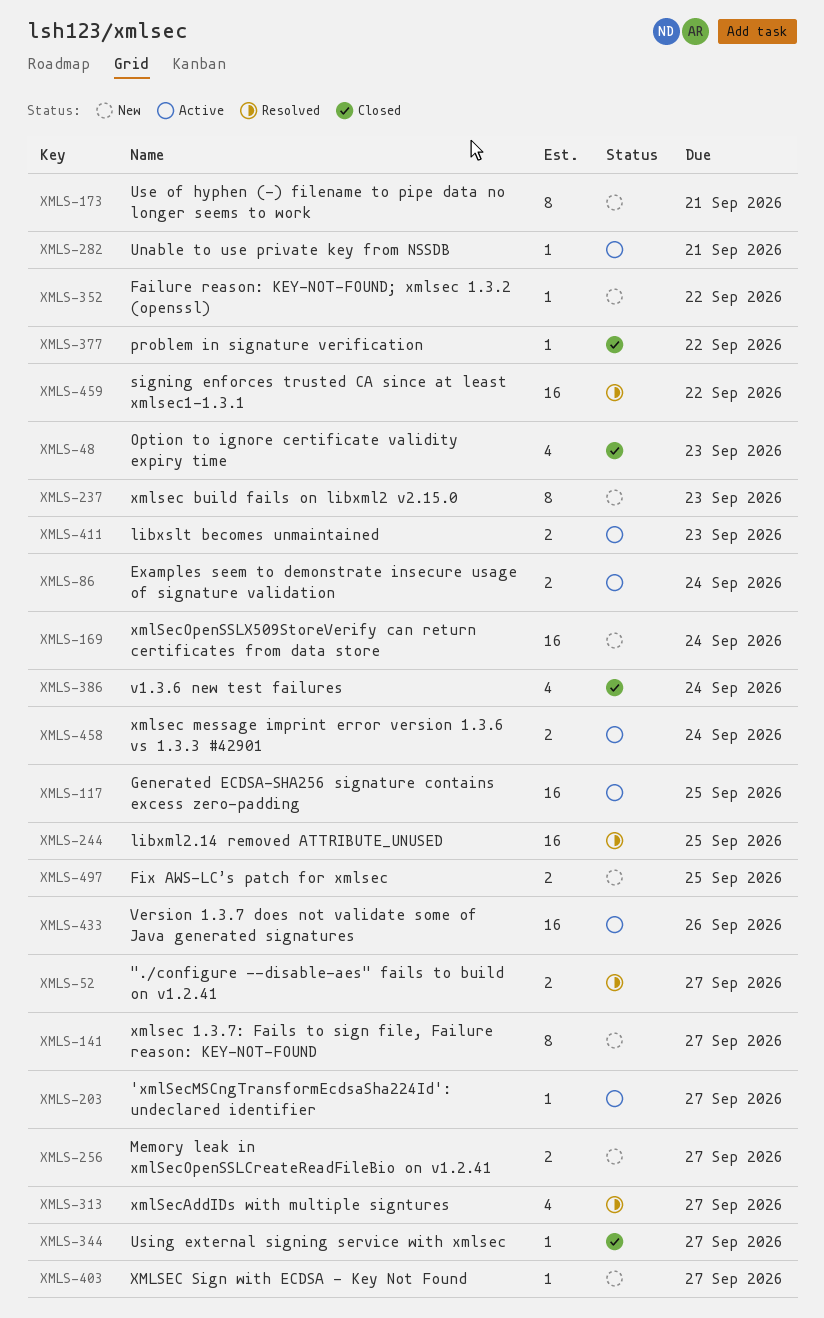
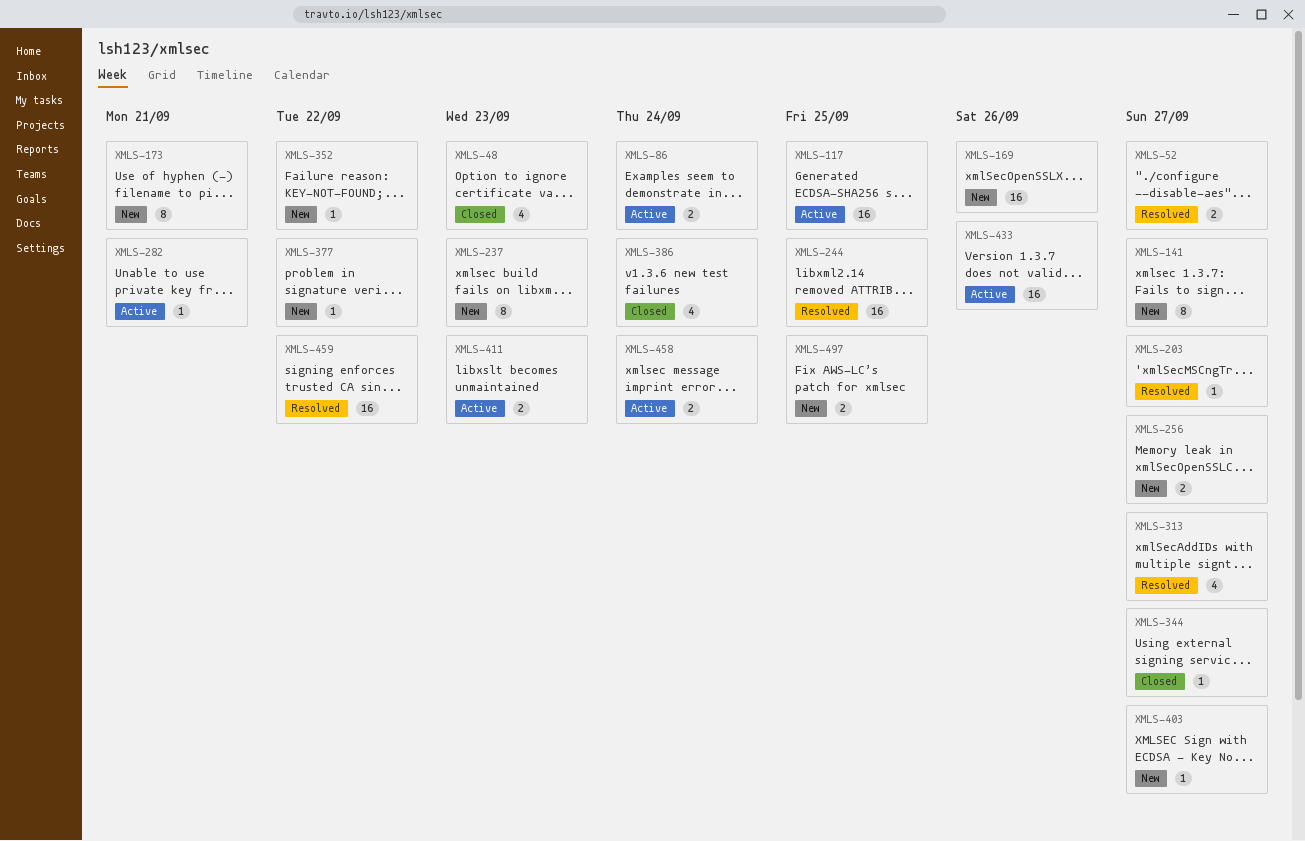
XMLS-169, due: Sep 24 -> Sep 26
XMLS-203, status: Active -> Resolved
XMLS-377, status: Closed -> New

